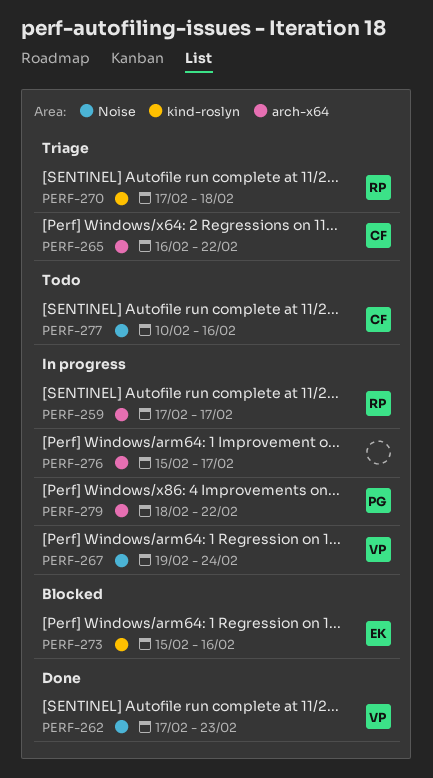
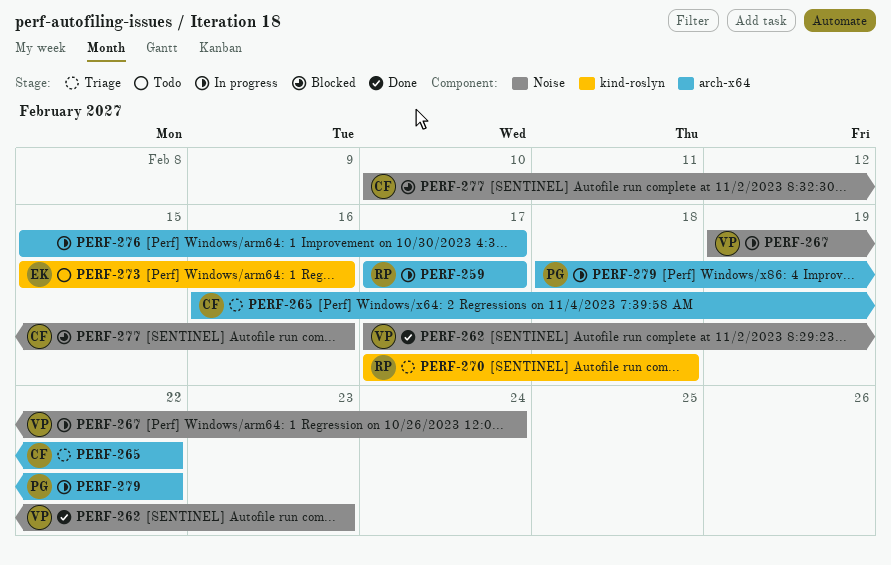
PERF-273, status: Blocked -> Todo
PERF-277, status: Todo -> Blocked

